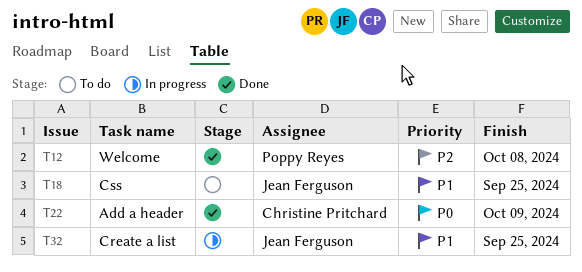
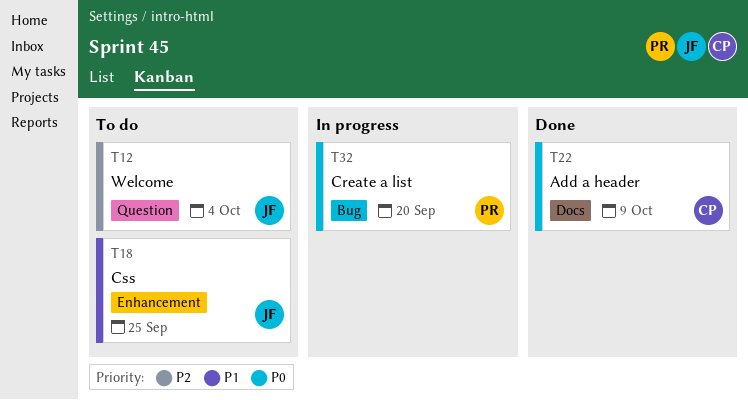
T12, status: Done -> To do
T12, owner: Poppy Reyes -> Jean Ferguson
T12, due: Oct 8 -> Oct 4
T32, owner: Jean Ferguson -> Poppy Reyes
T32, priority: P1 -> P0
T32, due: Sep 25 -> Sep 20

